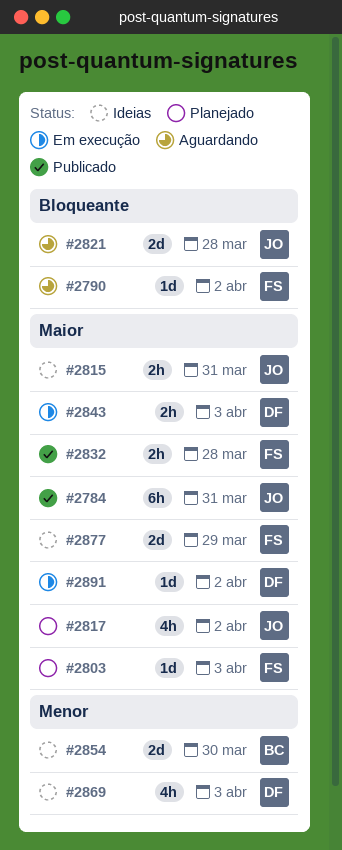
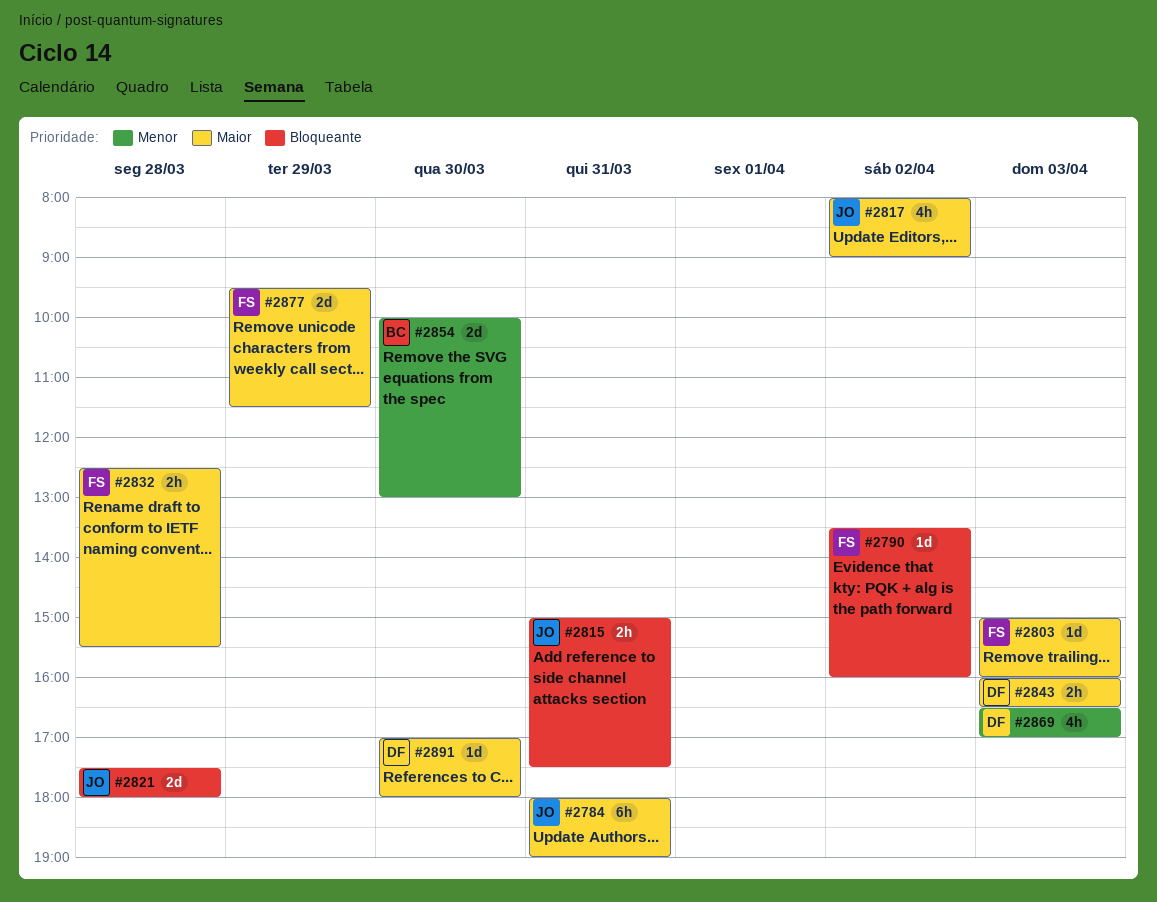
#2815, priority: Maior -> Bloqueante
#2891, day: Apr 2 -> Mar 30

